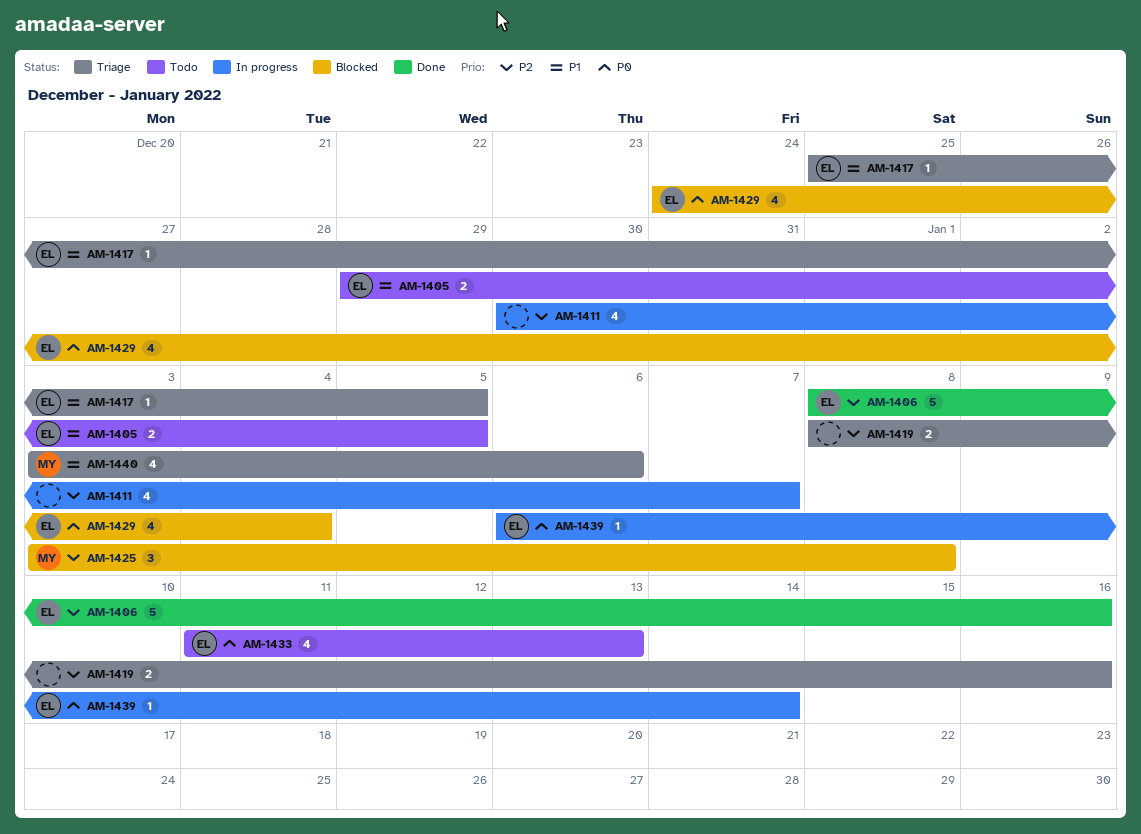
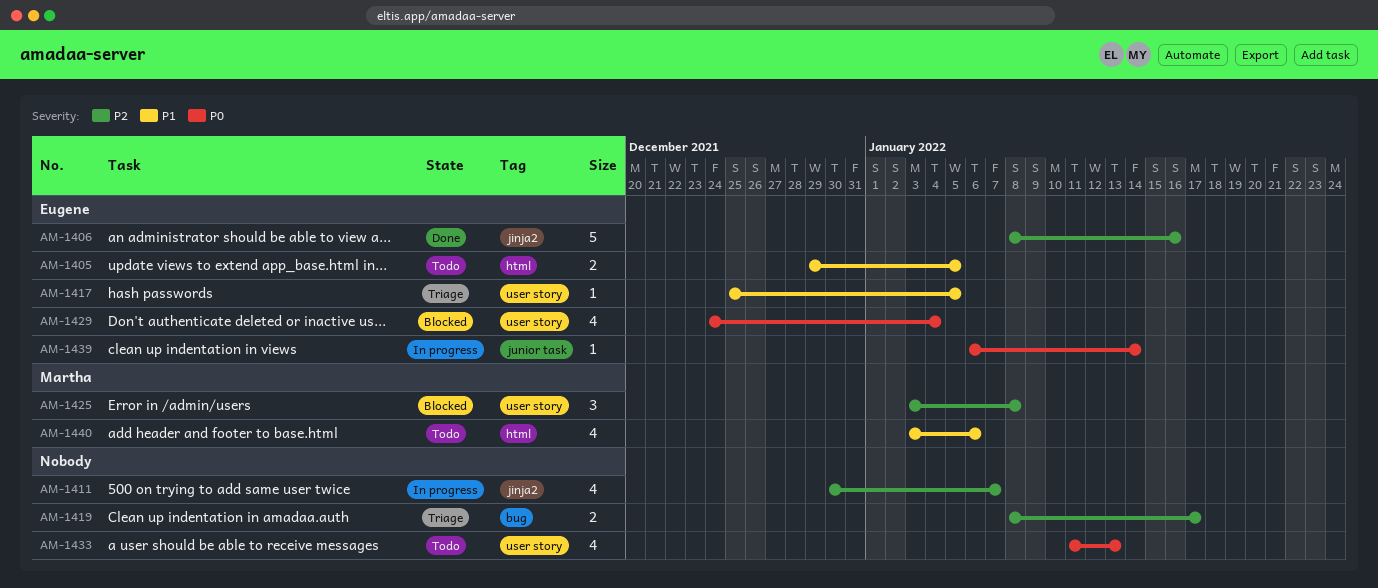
AM-1419, due: Jan 16 -> Jan 17
AM-1433, owner: Eugene -> none
AM-1440, status: Triage -> Todo

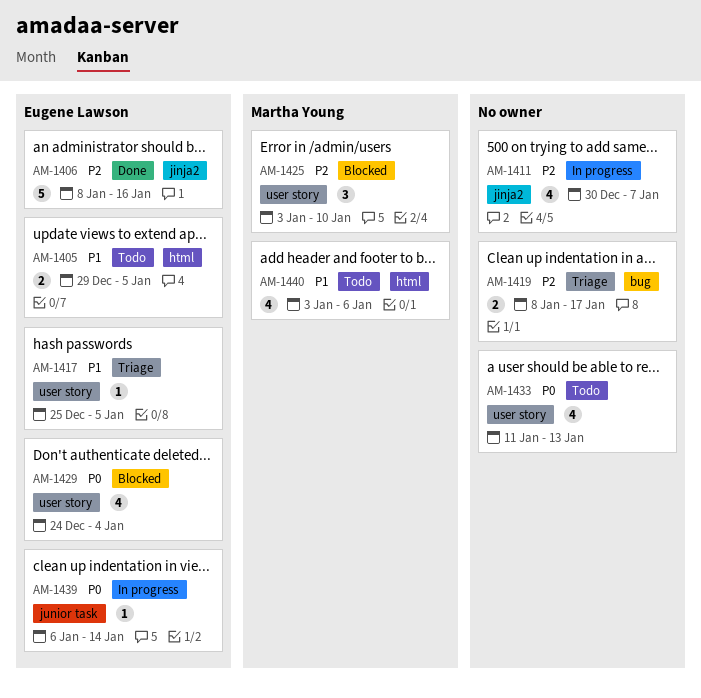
AM-1425, due: Jan 8 -> Jan 10

